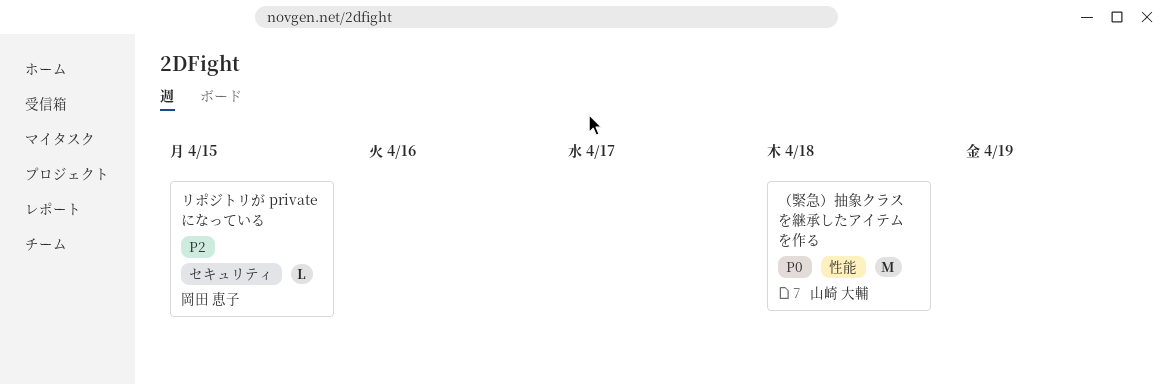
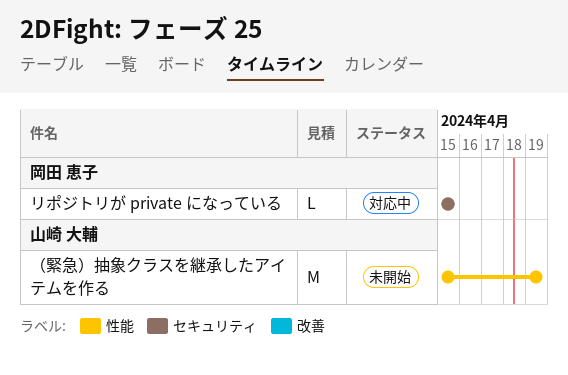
（緊急）抽象クラスを継承したアイテムを作る, due: Apr 18 -> Apr 19

